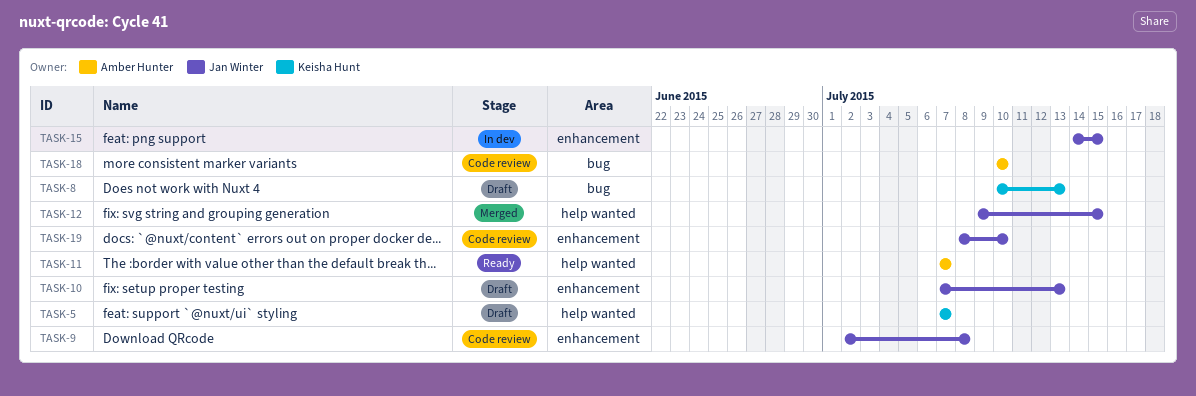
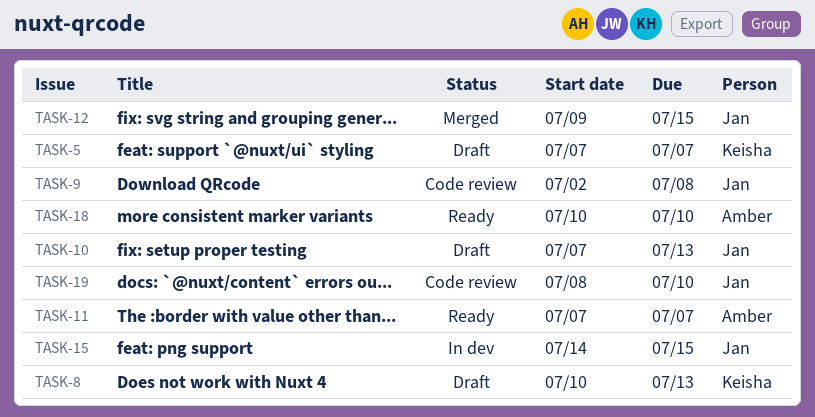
TASK-18, status: Code review -> Ready

